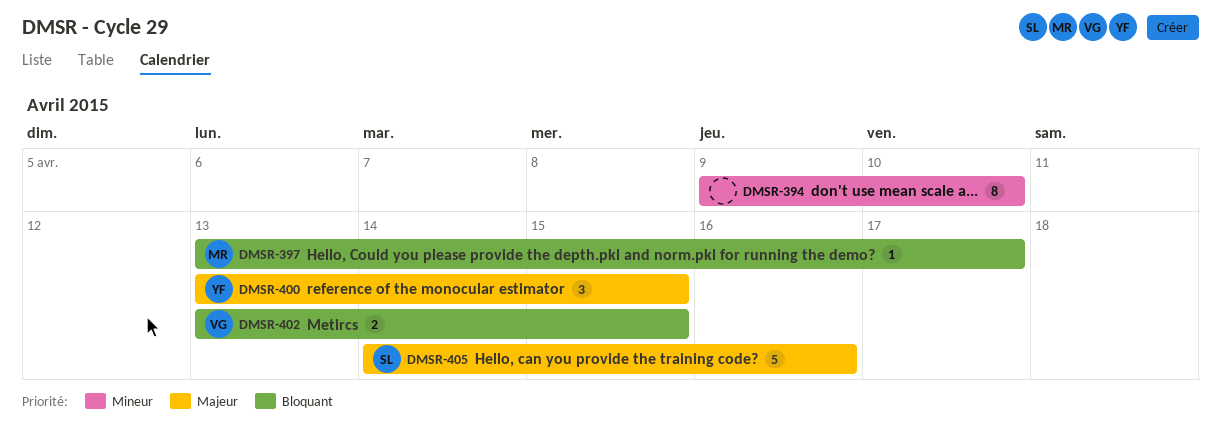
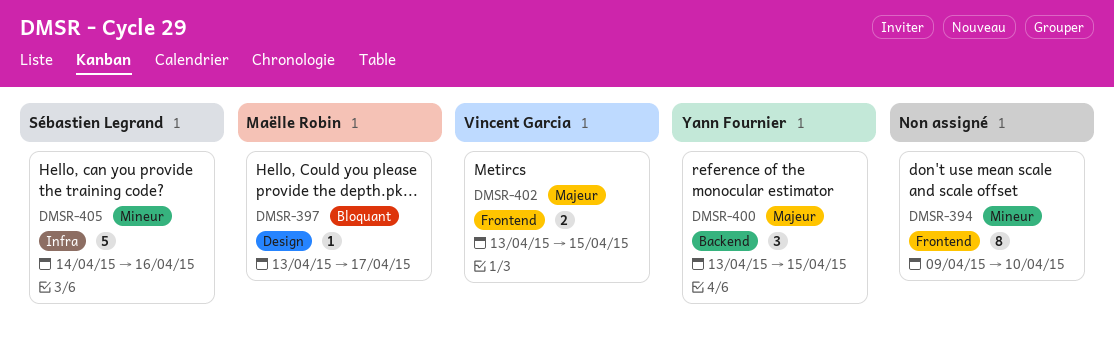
DMSR-402, priority: Bloquant -> Majeur
DMSR-405, priority: Majeur -> Mineur

